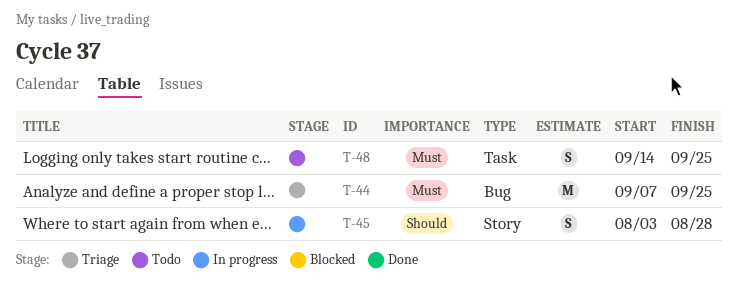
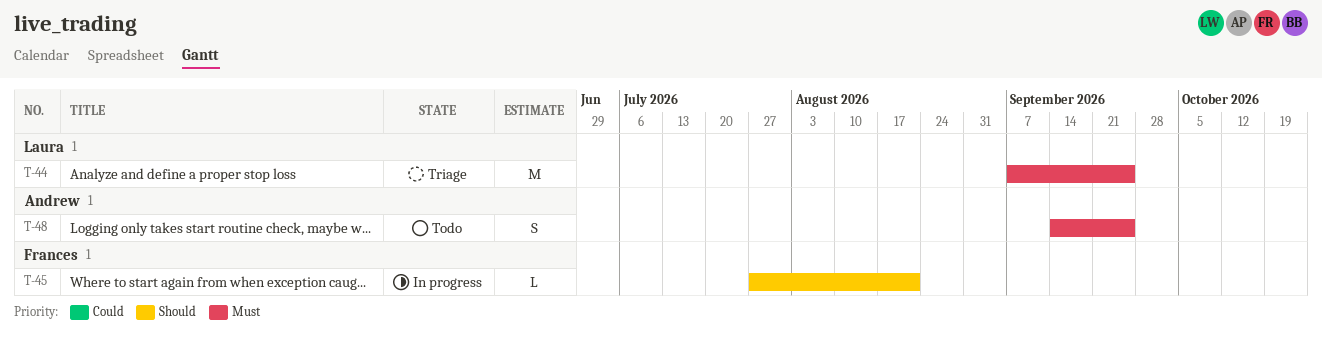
T-45, estimate: S -> L
T-45, start: Aug 3 -> Jul 27
T-45, due: Aug 28 -> Aug 21

